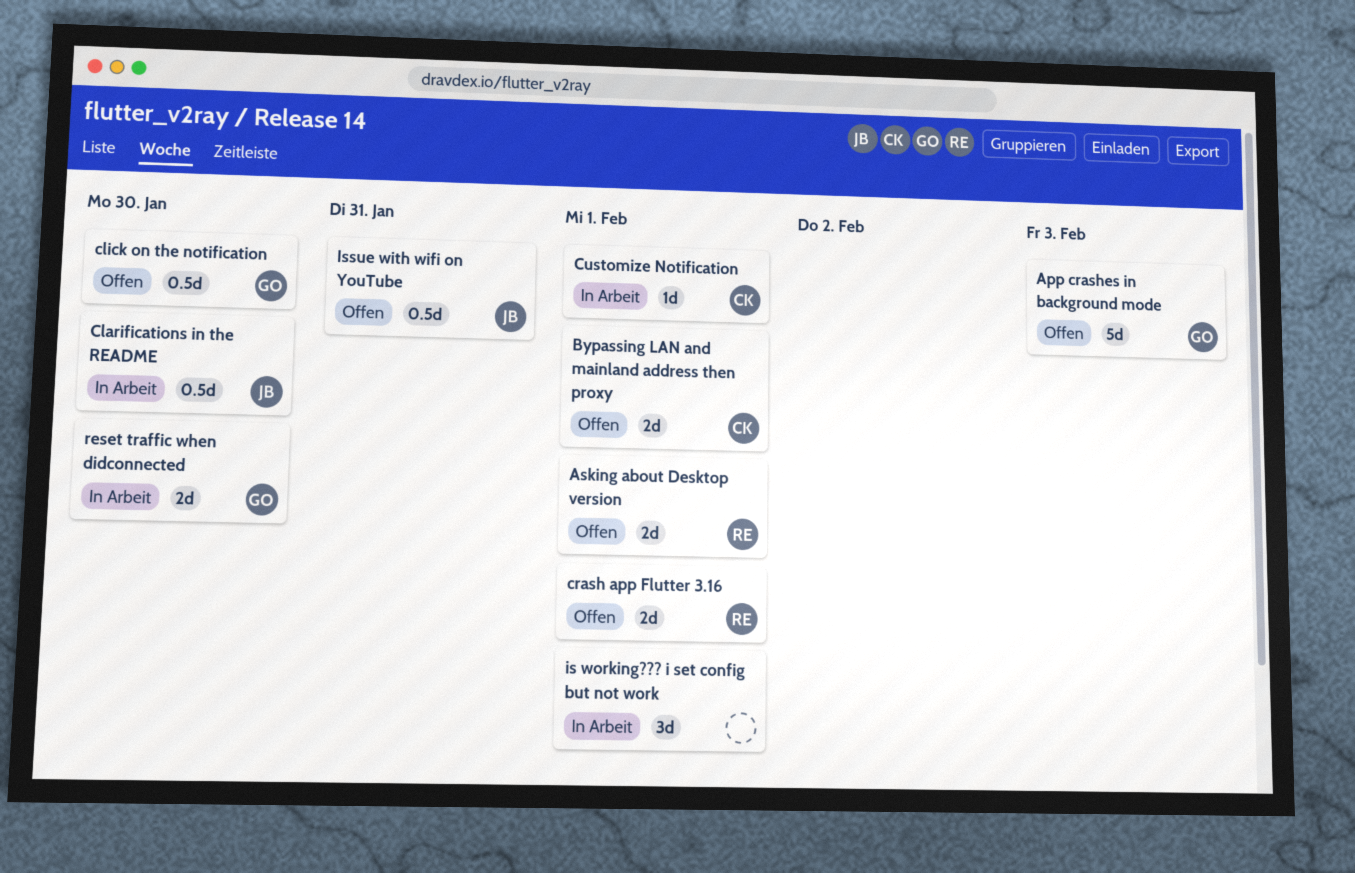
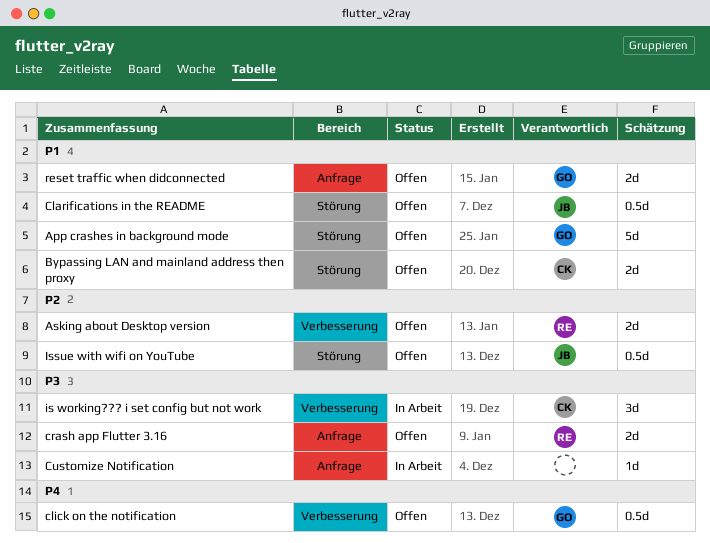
Clarifications in the README, status: In Arbeit -> Offen
Customize Notification, owner: CK -> none
is working??? i set config but not work, owner: none -> CK
reset traffic when didconnected, status: In Arbeit -> Offen

